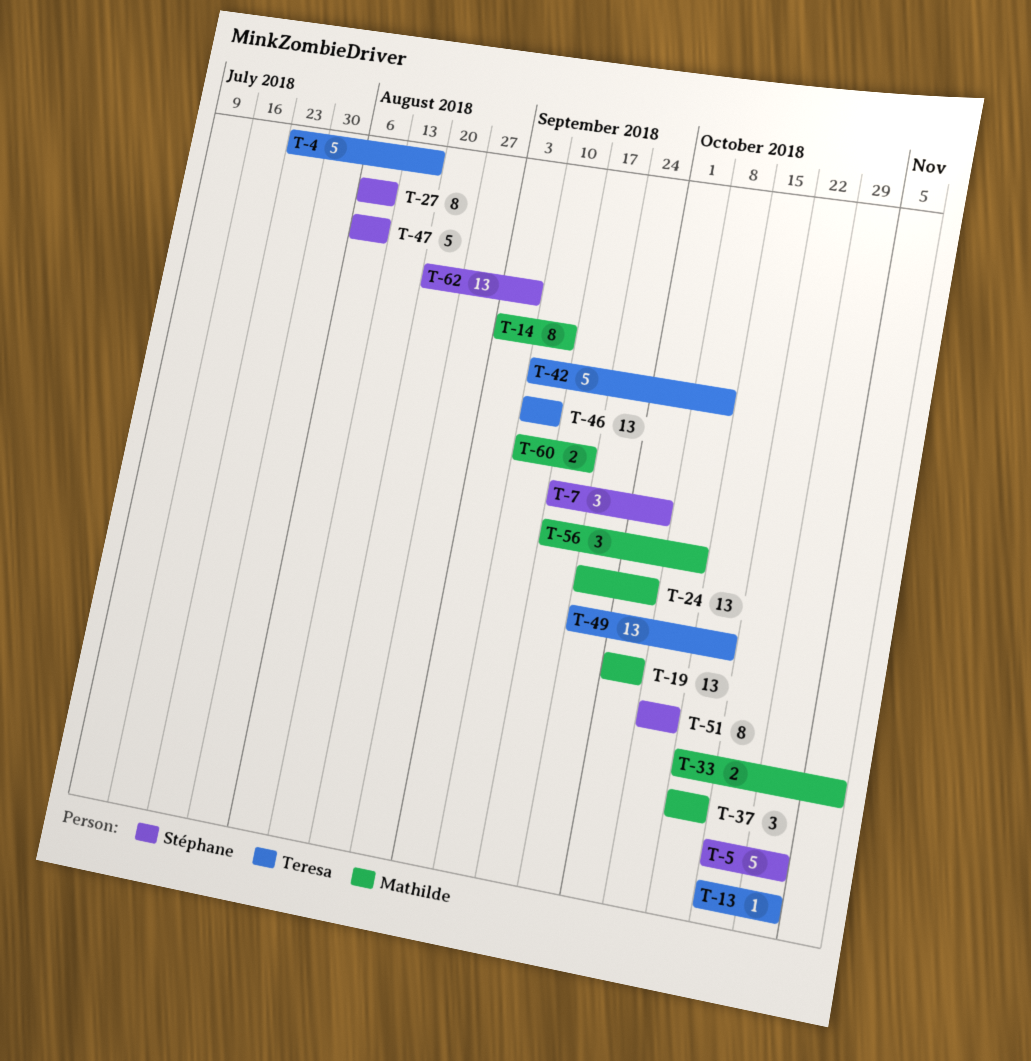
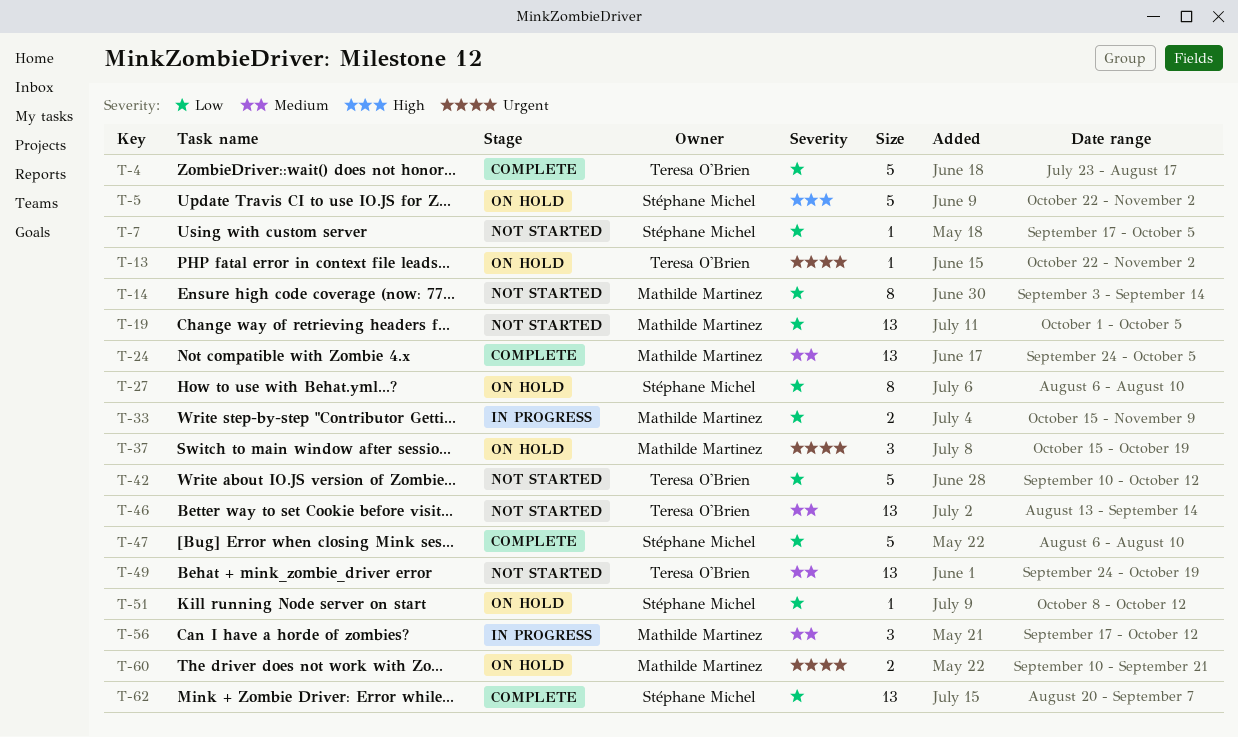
T-7, estimate: 3 -> 1
T-46, start: Sep 10 -> Aug 13
T-51, estimate: 8 -> 1

